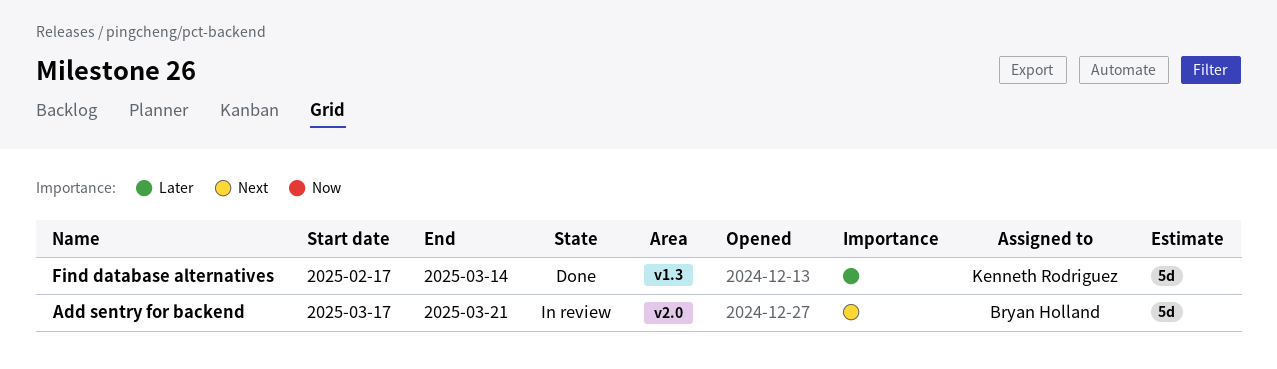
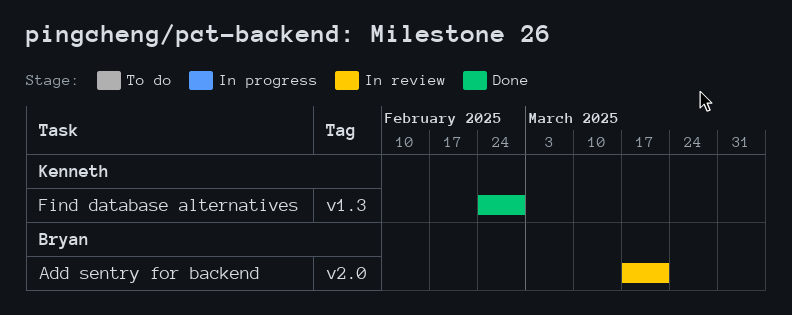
Find database alternatives, start: Feb 17 -> Feb 24
Find database alternatives, due: Mar 14 -> Feb 28

